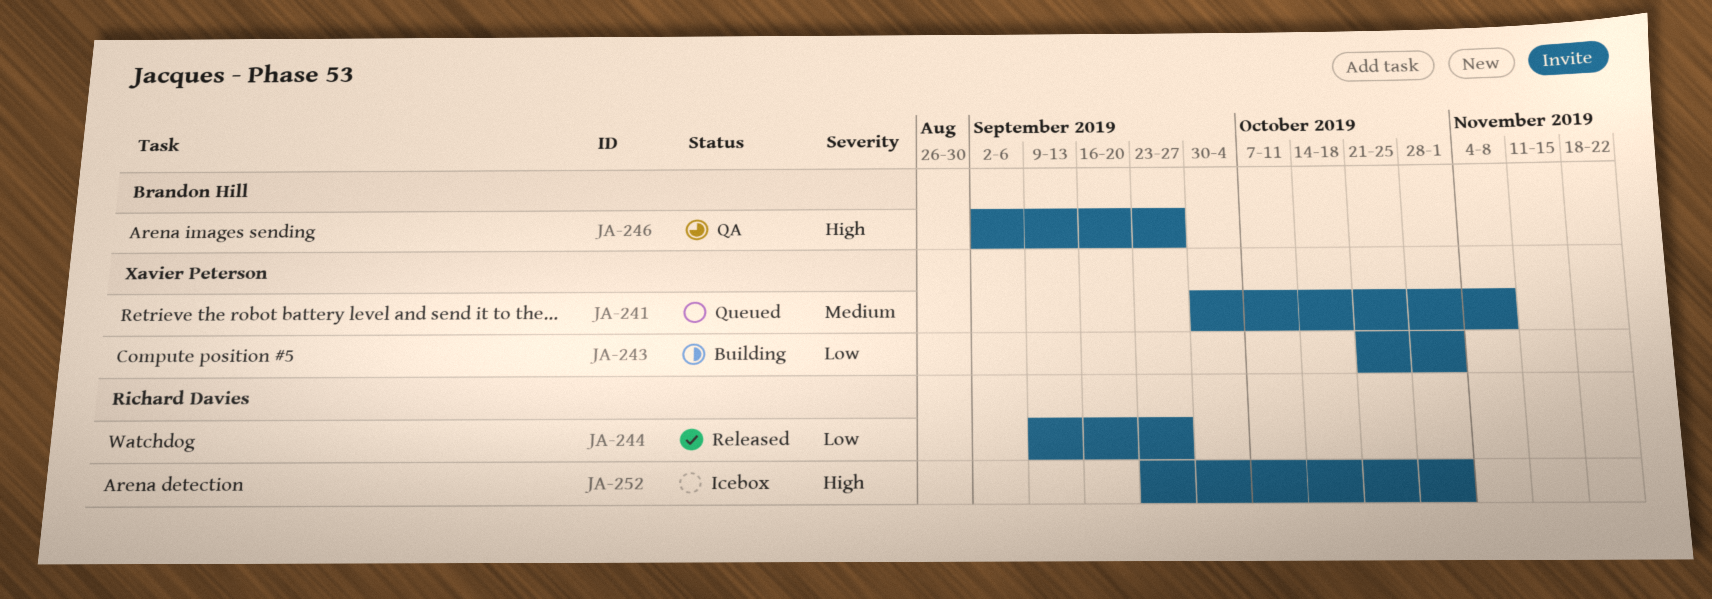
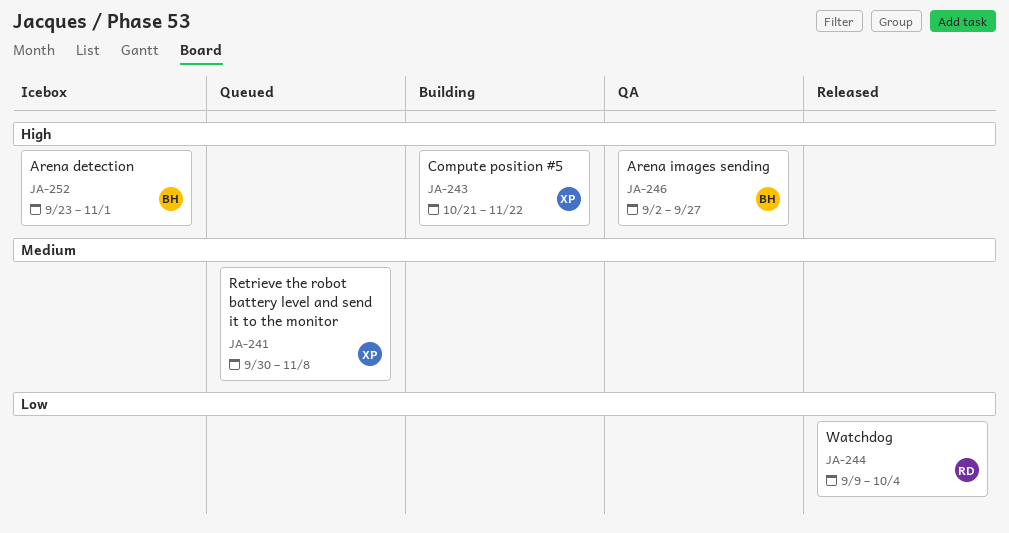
JA-243, priority: Low -> High
JA-243, due: Nov 1 -> Nov 22
JA-244, due: Sep 27 -> Oct 4
JA-252, owner: Richard Davies -> Brandon Hill

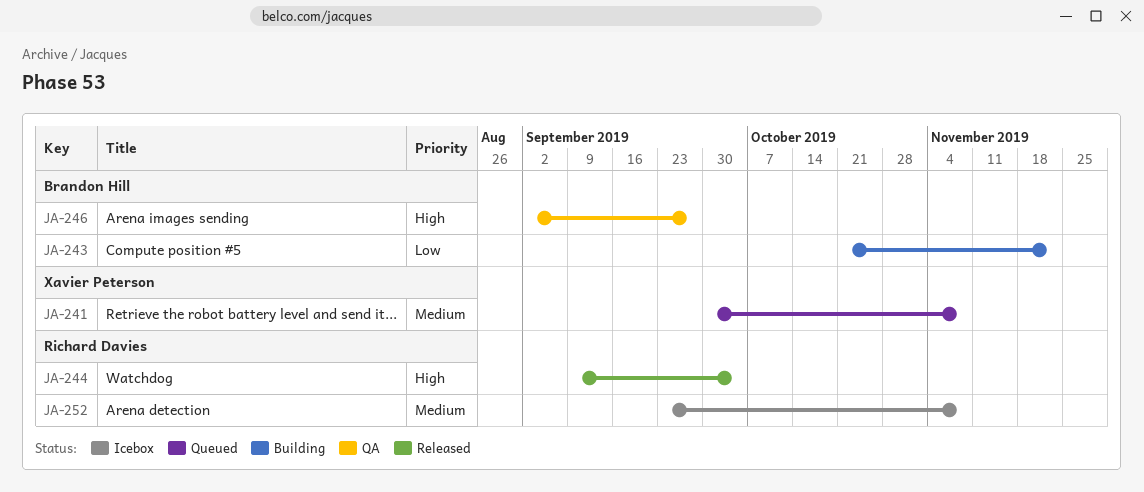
JA-243, owner: Xavier Peterson -> Brandon Hill
JA-243, priority: High -> Low
JA-244, priority: Low -> High
JA-252, owner: Brandon Hill -> Richard Davies
JA-252, priority: High -> Medium
JA-252, due: Nov 1 -> Nov 8

